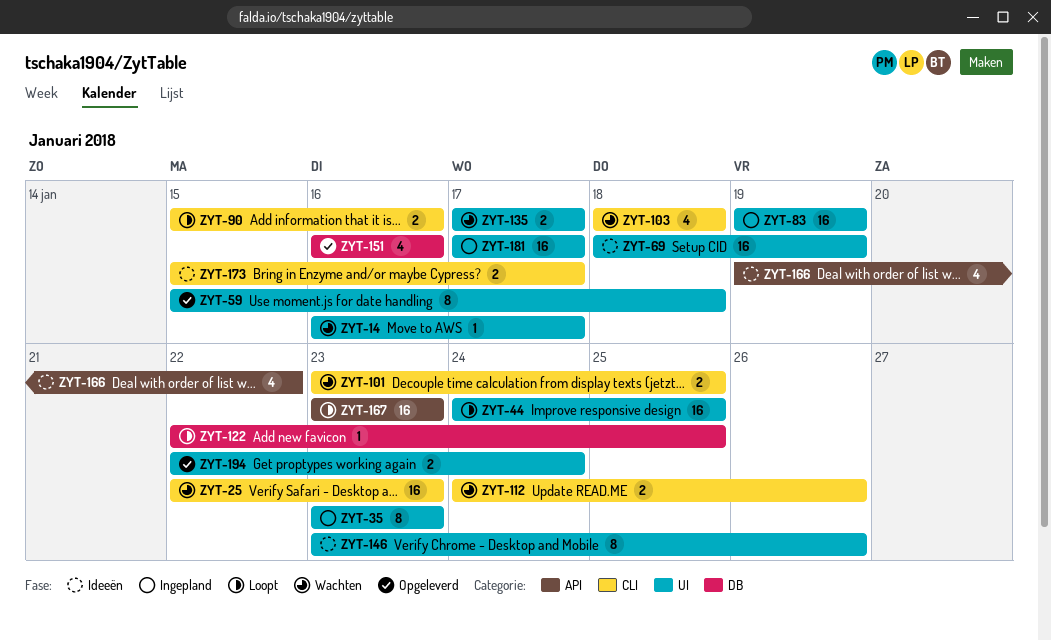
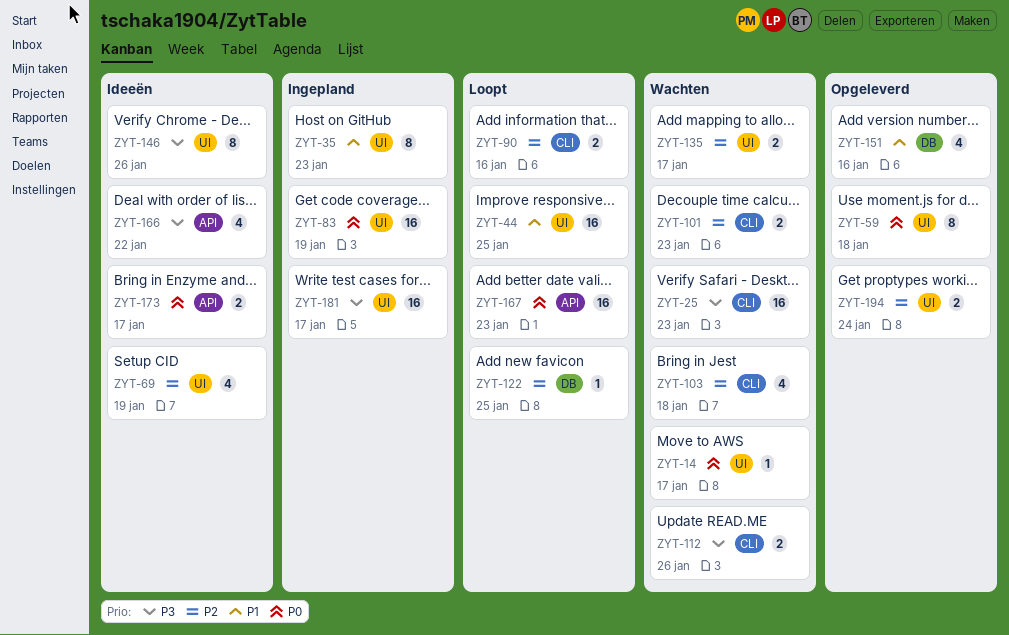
ZYT-69, estimate: 16 -> 4
ZYT-101, due: Jan 25 -> Jan 23
ZYT-173, label: CLI -> API

